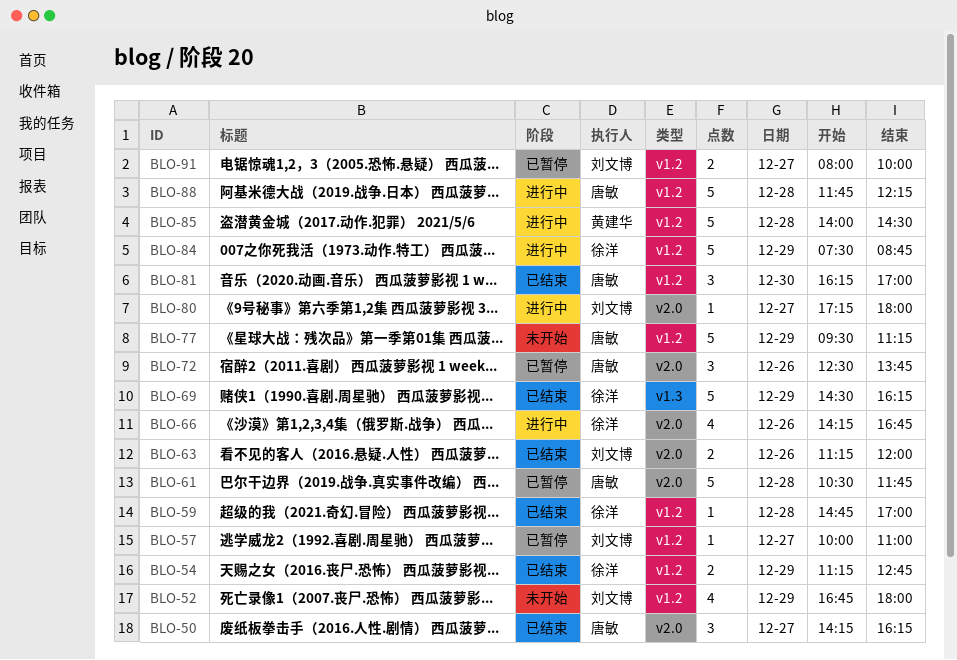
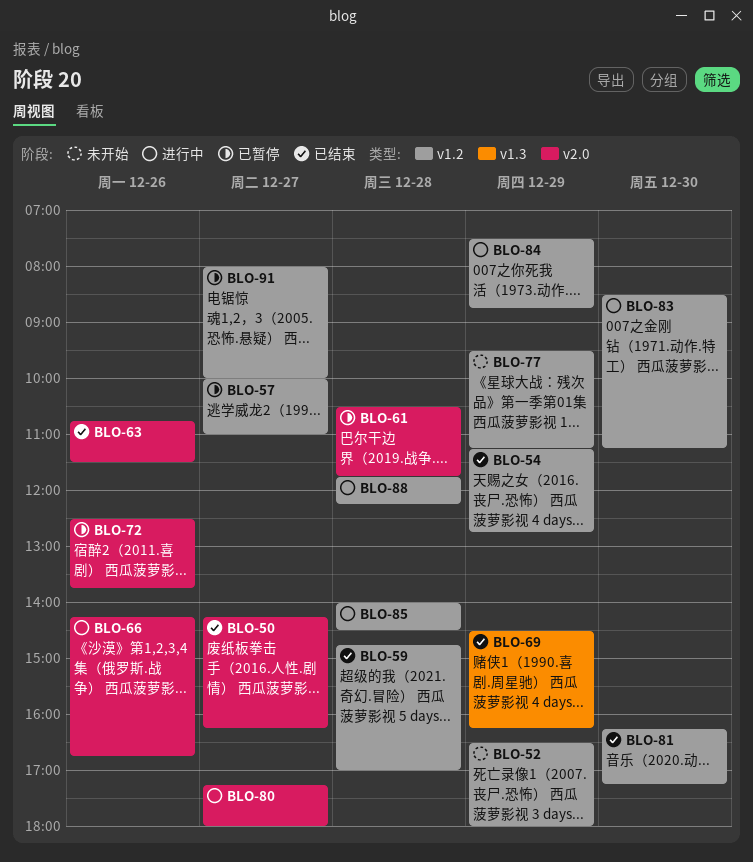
BLO-52, begins: 16:45 -> 16:30
BLO-63, begins: 11:15 -> 10:45
BLO-63, ends: 12:00 -> 11:30
BLO-81, ends: 17:00 -> 17:15
BLO-83: none -> present

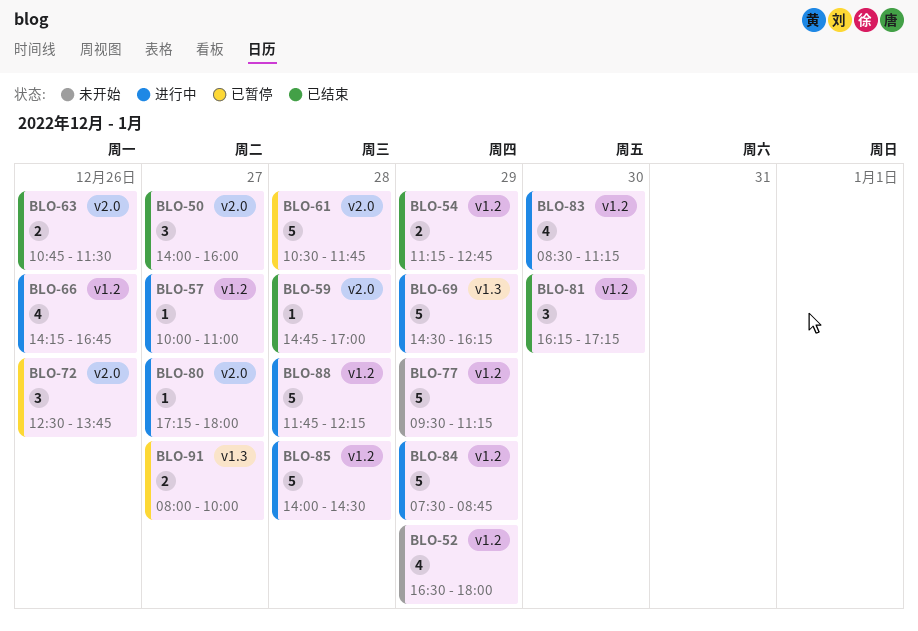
BLO-50, begins: 14:15 -> 14:00
BLO-50, ends: 16:15 -> 16:00
BLO-57, status: 已暂停 -> 进行中
BLO-59, label: v1.2 -> v2.0
BLO-66, label: v2.0 -> v1.2
BLO-69, status: 已结束 -> 进行中
BLO-91, label: v1.2 -> v1.3

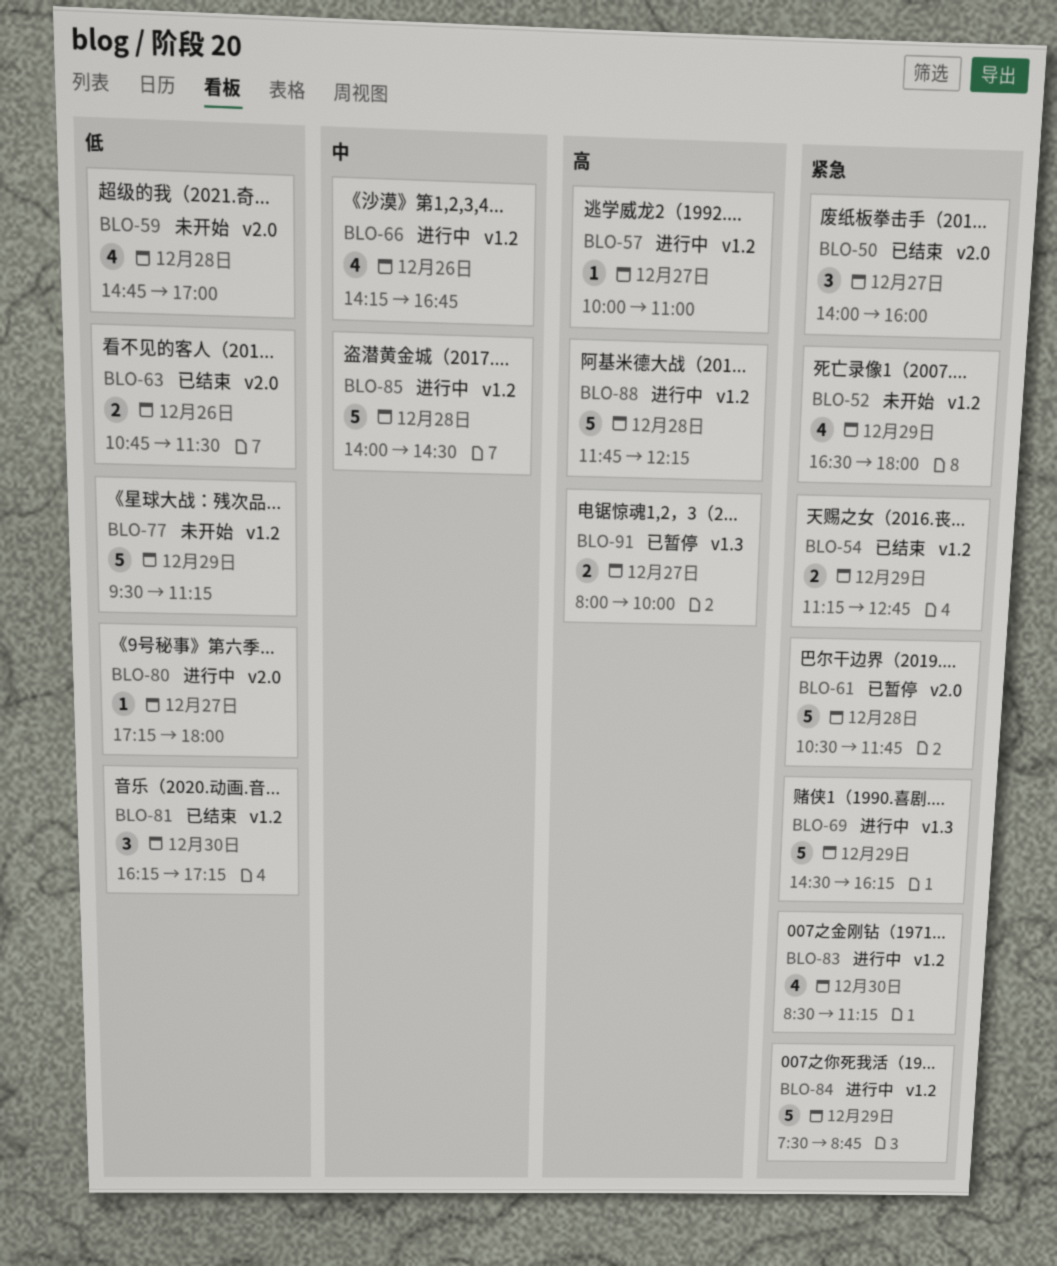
BLO-59, status: 已结束 -> 未开始
BLO-59, estimate: 1 -> 4
BLO-72: present -> none

